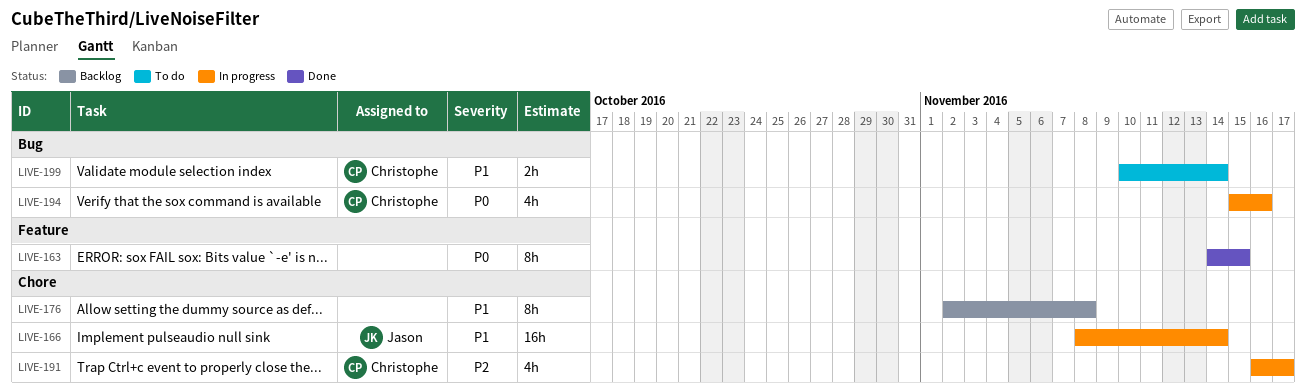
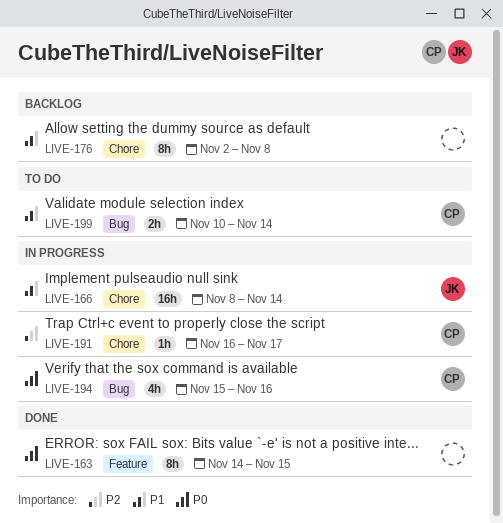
LIVE-191, estimate: 4h -> 1h

